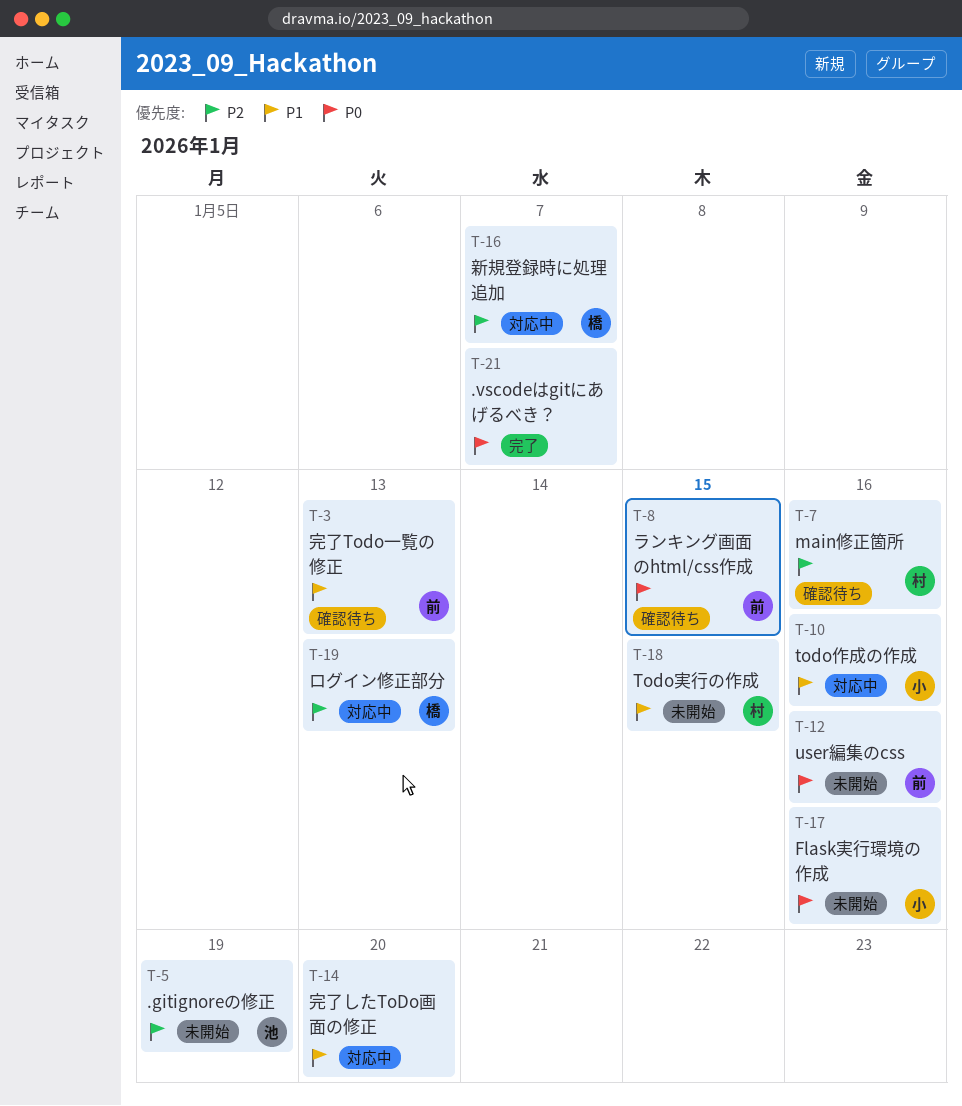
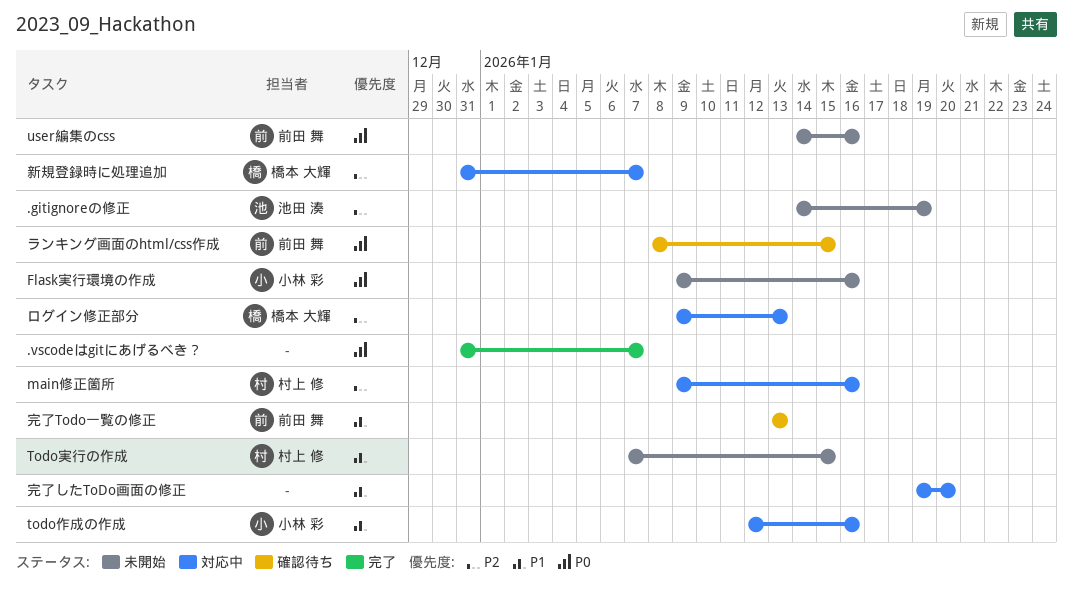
main修正箇所, status: 確認待ち -> 対応中

